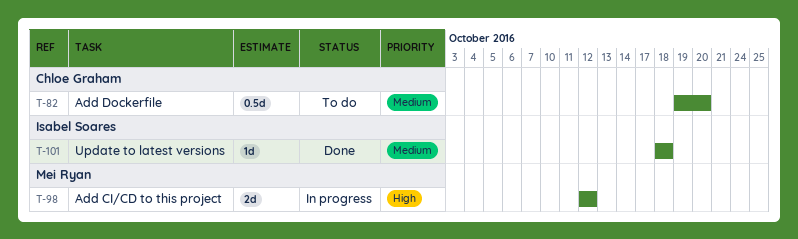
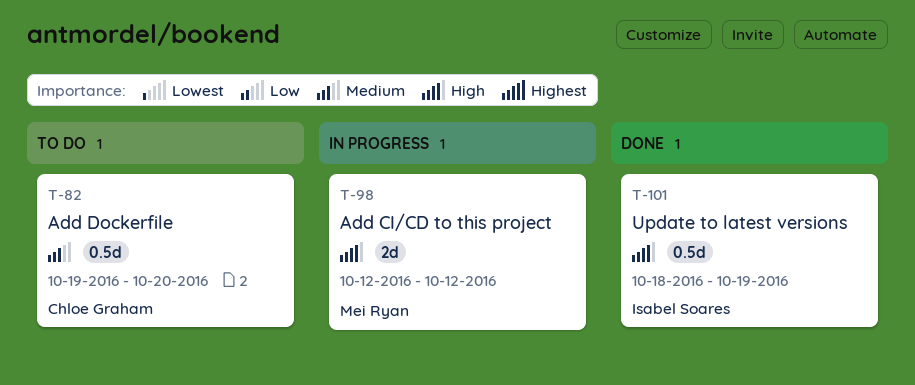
T-101, priority: Medium -> High
T-101, estimate: 1d -> 0.5d
T-101, due: Oct 18 -> Oct 19

